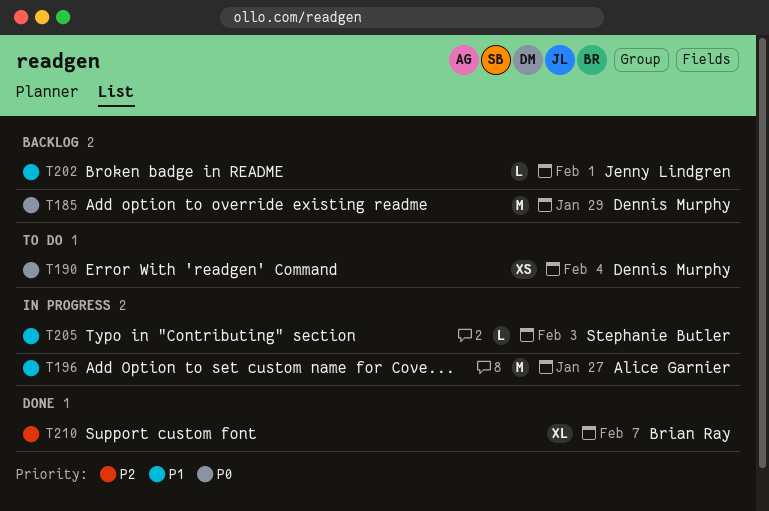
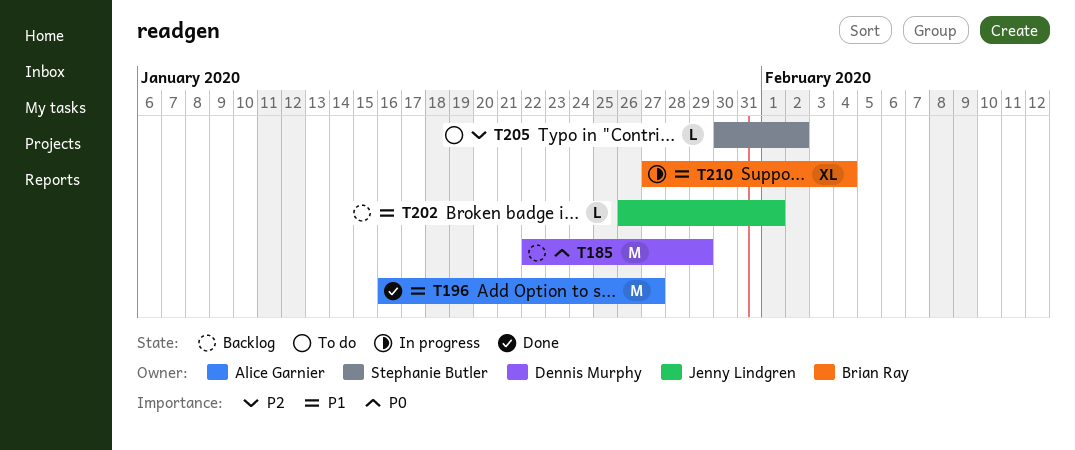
T190: present -> none
T196, status: In progress -> Done
T205, status: In progress -> To do
T205, priority: P1 -> P2
T205, due: Feb 3 -> Feb 2
T210, status: Done -> In progress
T210, priority: P2 -> P1
T210, due: Feb 7 -> Feb 4

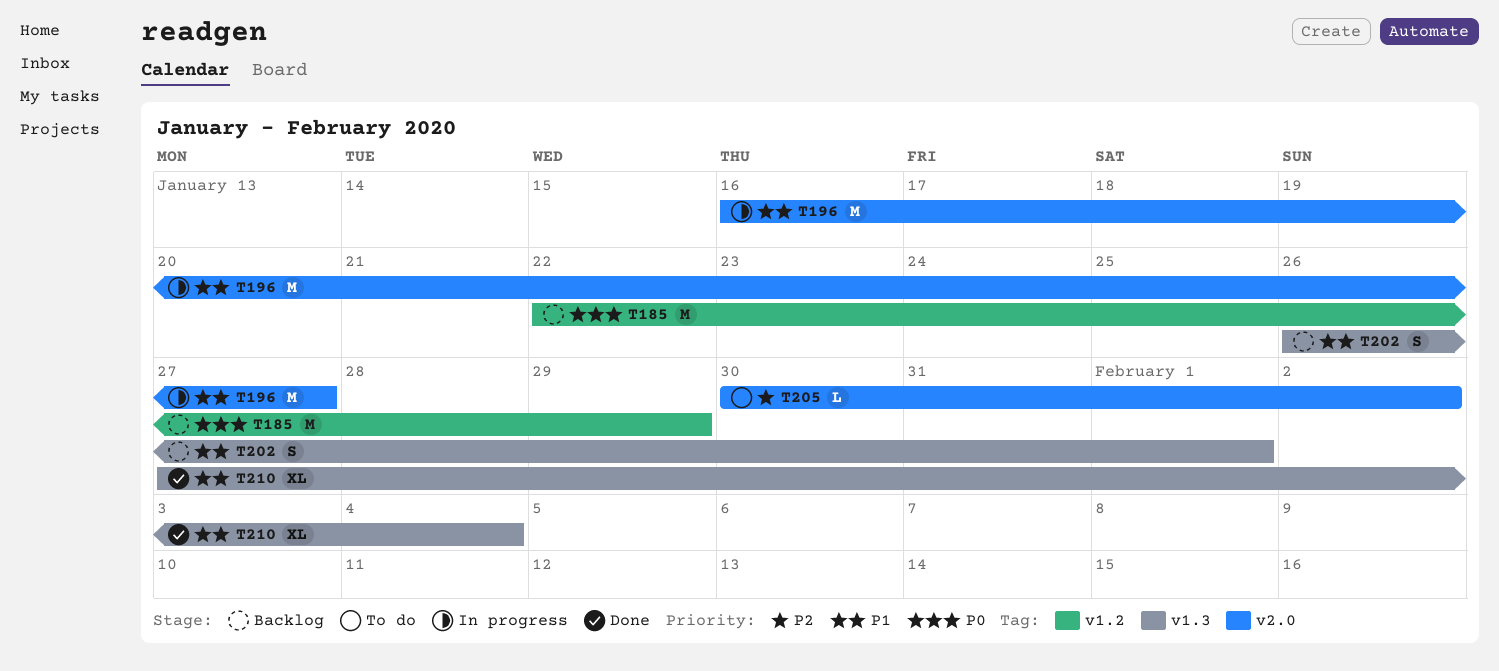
T196, status: Done -> In progress
T202, estimate: L -> S
T210, status: In progress -> Done

